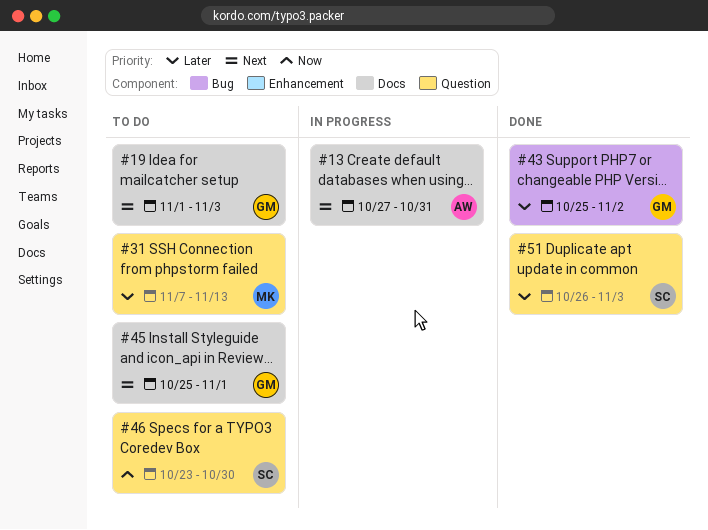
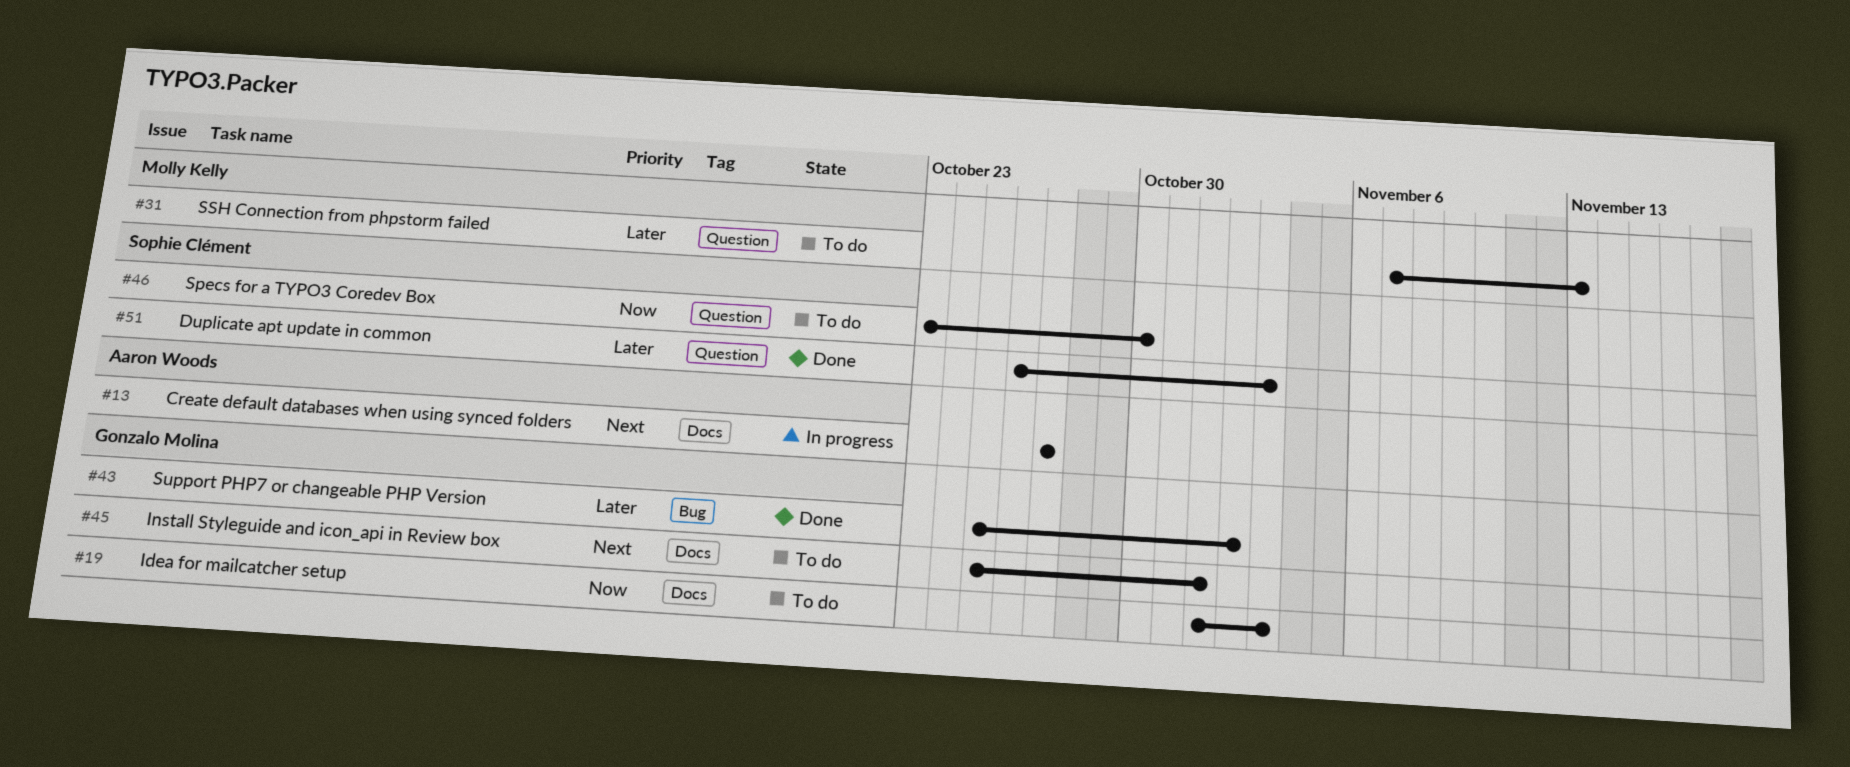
#13, due: Oct 31 -> Oct 27
#19, priority: Next -> Now

